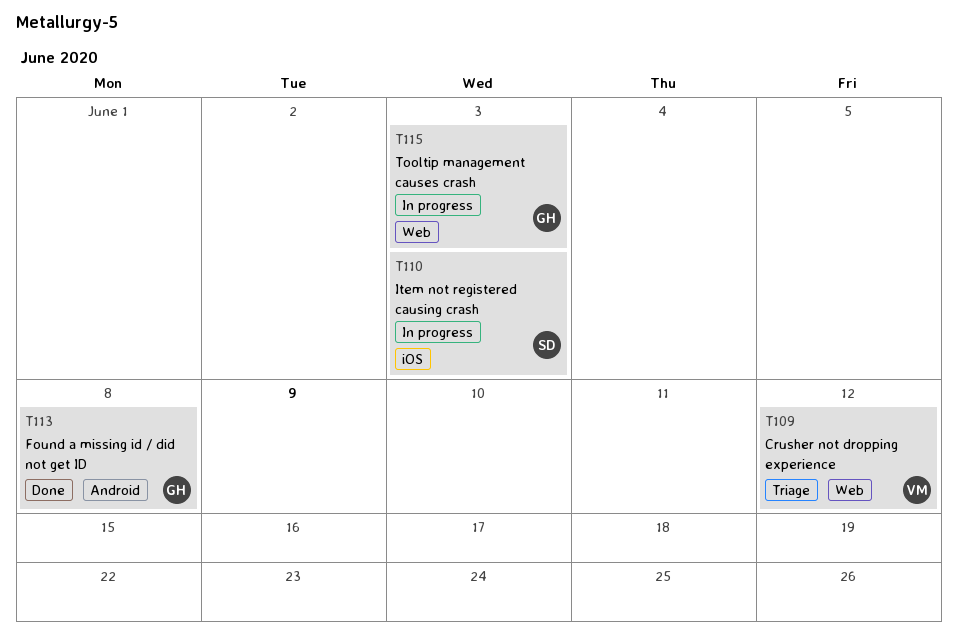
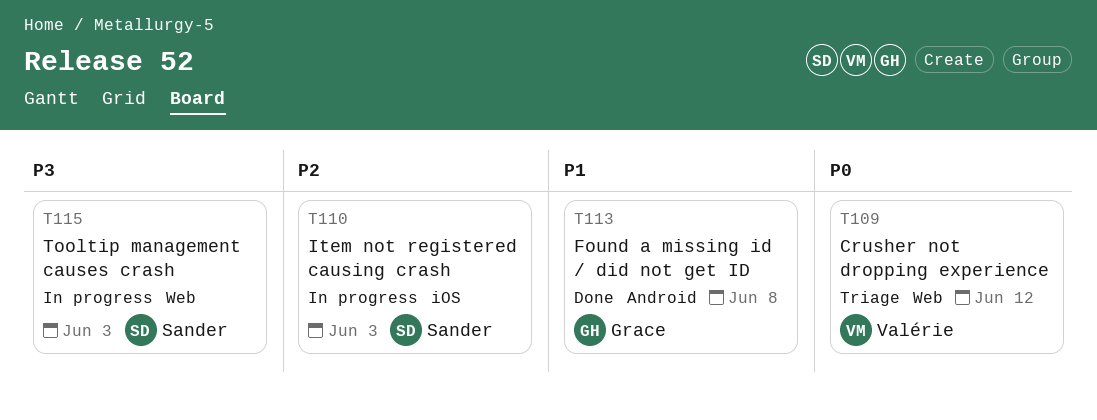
T115, owner: Grace -> Sander

